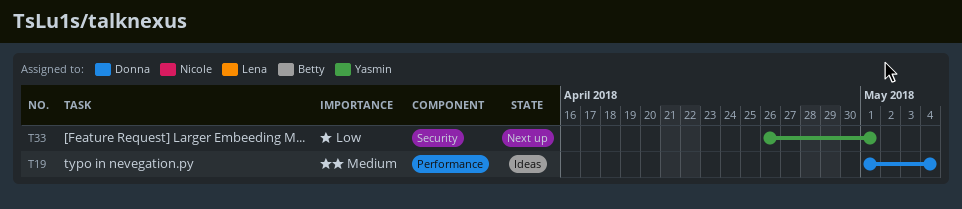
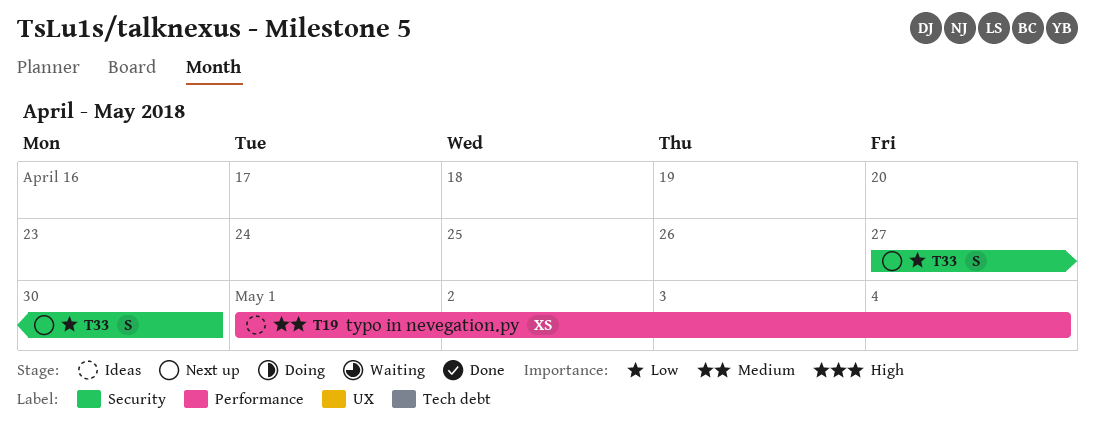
T33, start: Apr 26 -> Apr 27
T33, due: May 1 -> Apr 30

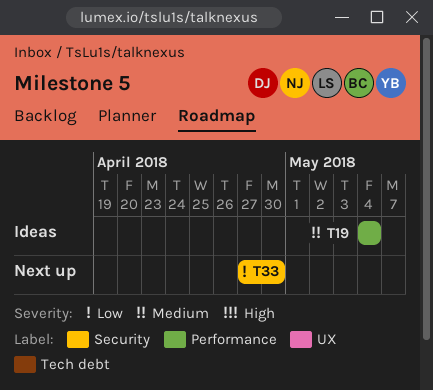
T19, start: May 1 -> May 4

